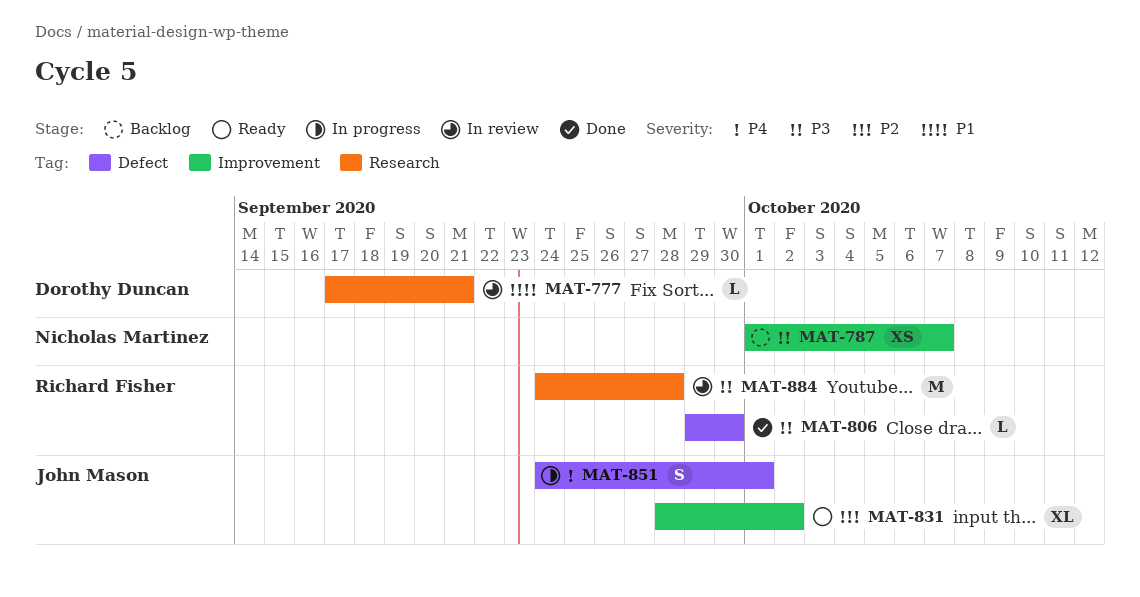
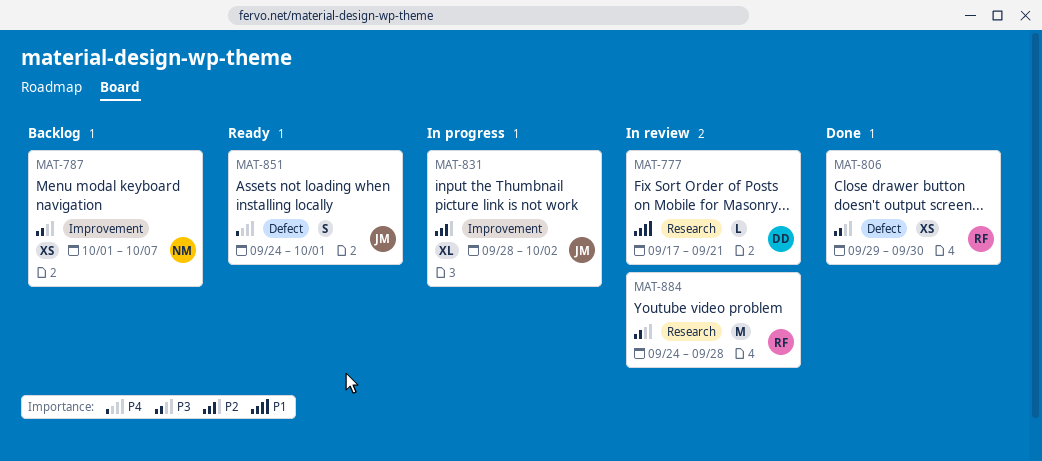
MAT-806, estimate: L -> XS
MAT-831, status: Ready -> In progress
MAT-851, status: In progress -> Ready

